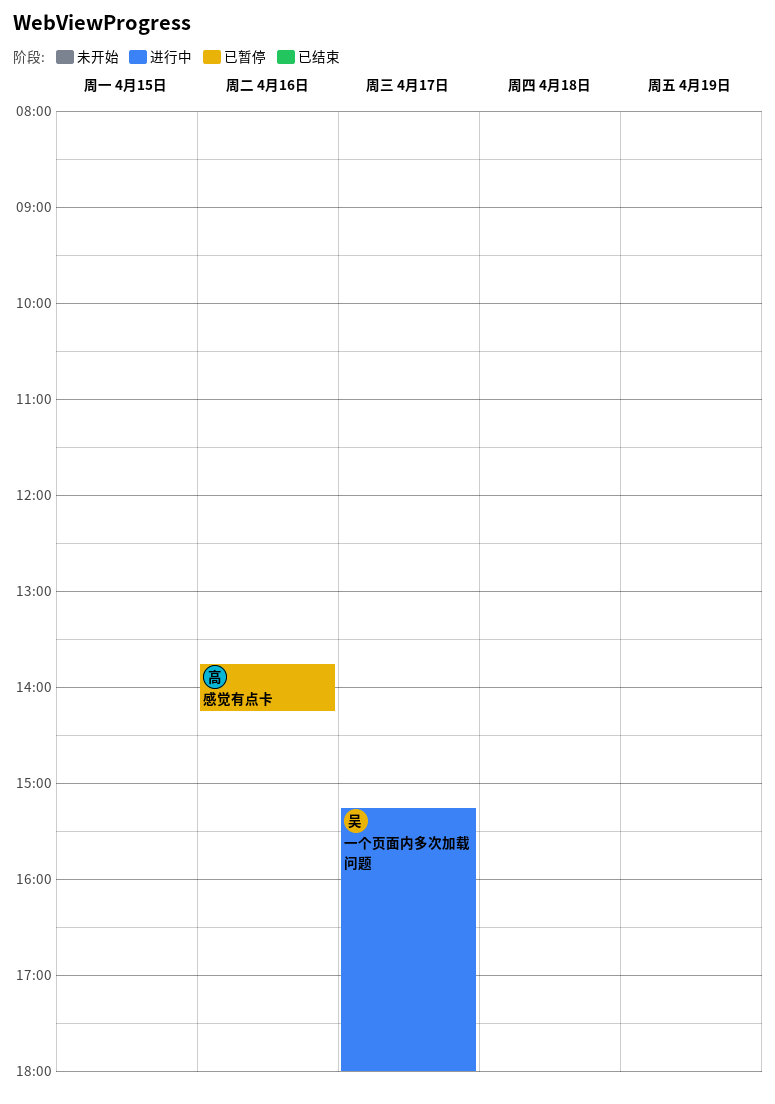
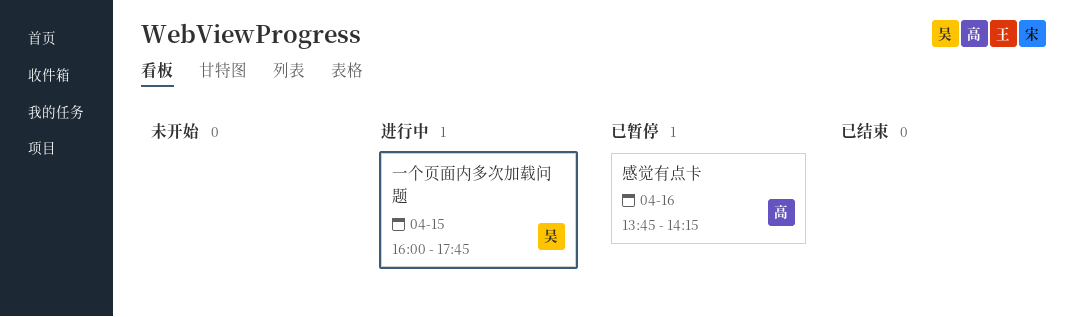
一个页面内多次加载问题, day: Apr 17 -> Apr 15
一个页面内多次加载问题, begins: 15:15 -> 16:00
一个页面内多次加载问题, ends: 18:00 -> 17:45

